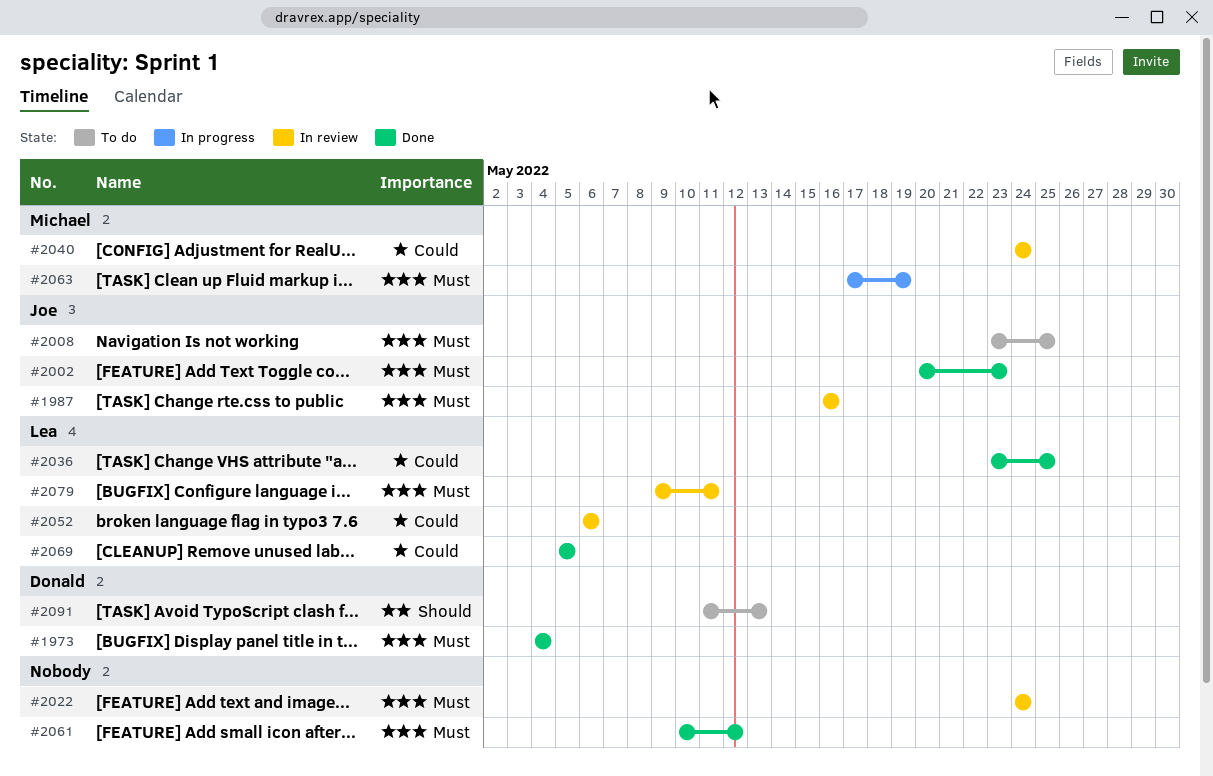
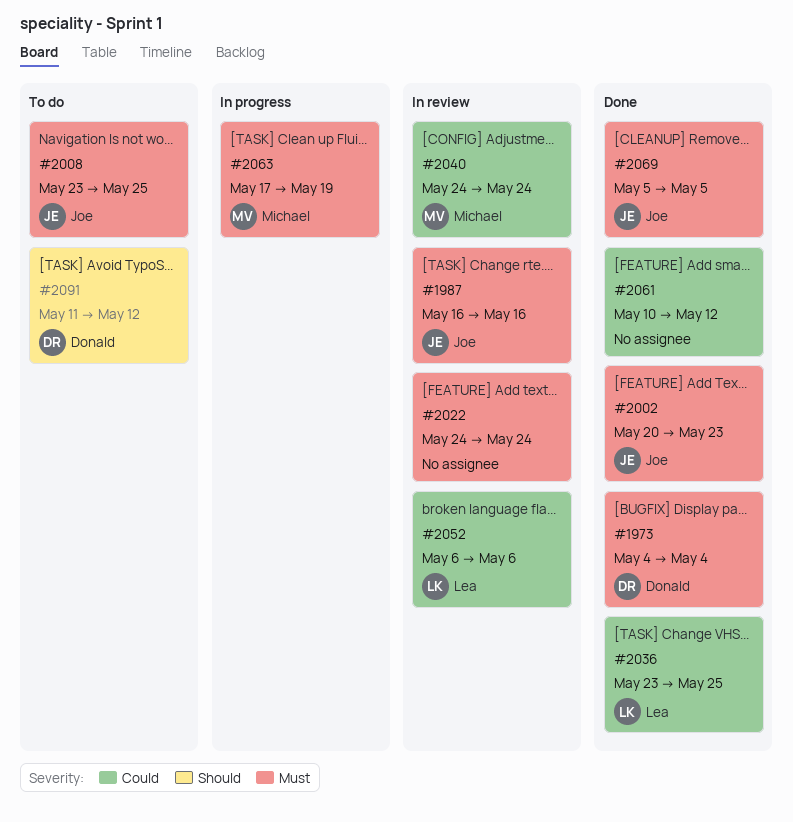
#2061, priority: Must -> Could
#2069, owner: Lea -> Joe
#2069, priority: Could -> Must
#2079: present -> none
#2091, due: May 13 -> May 12

